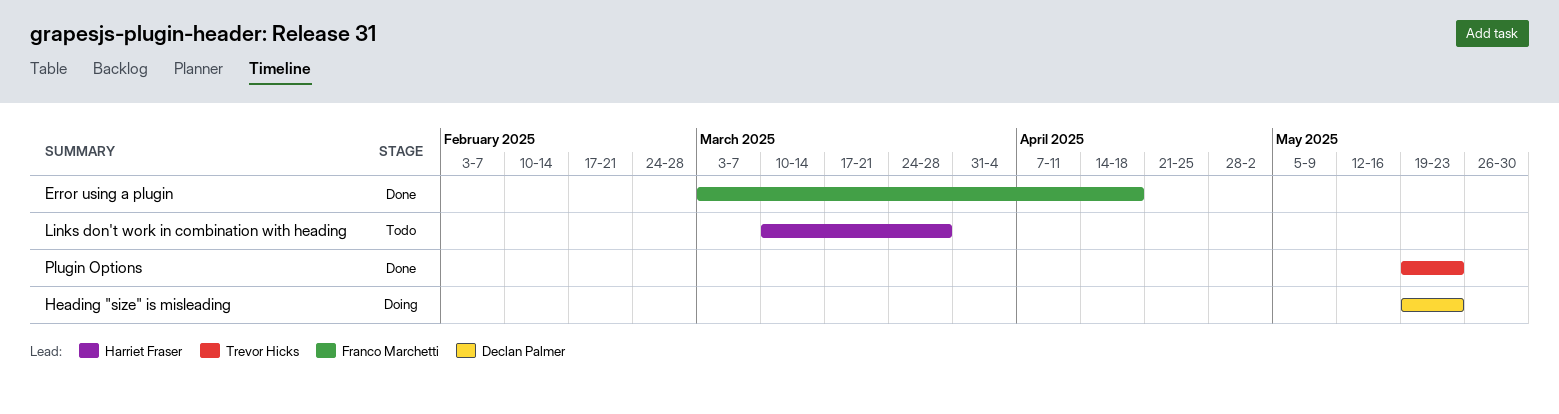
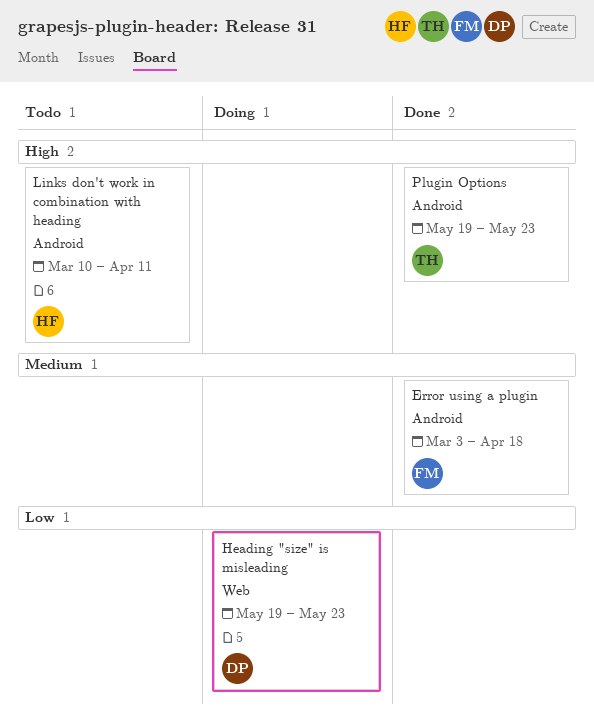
Links don't work in combination with heading, due: Mar 28 -> Apr 11

